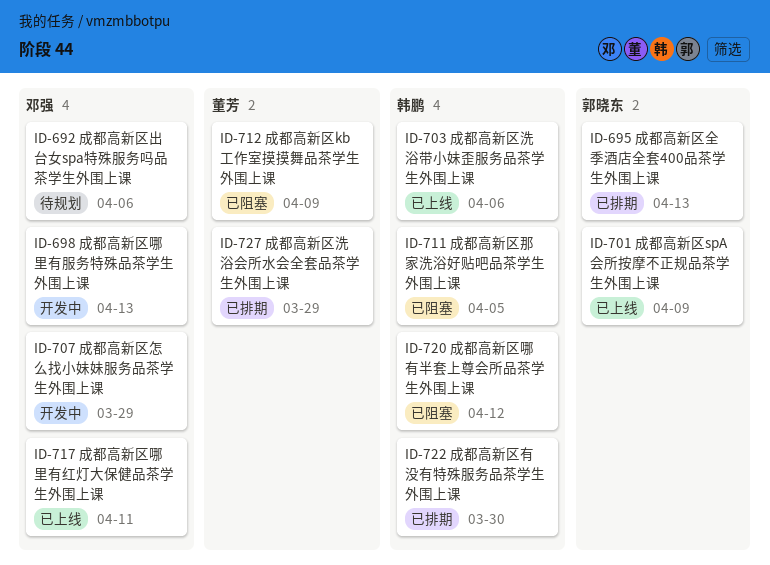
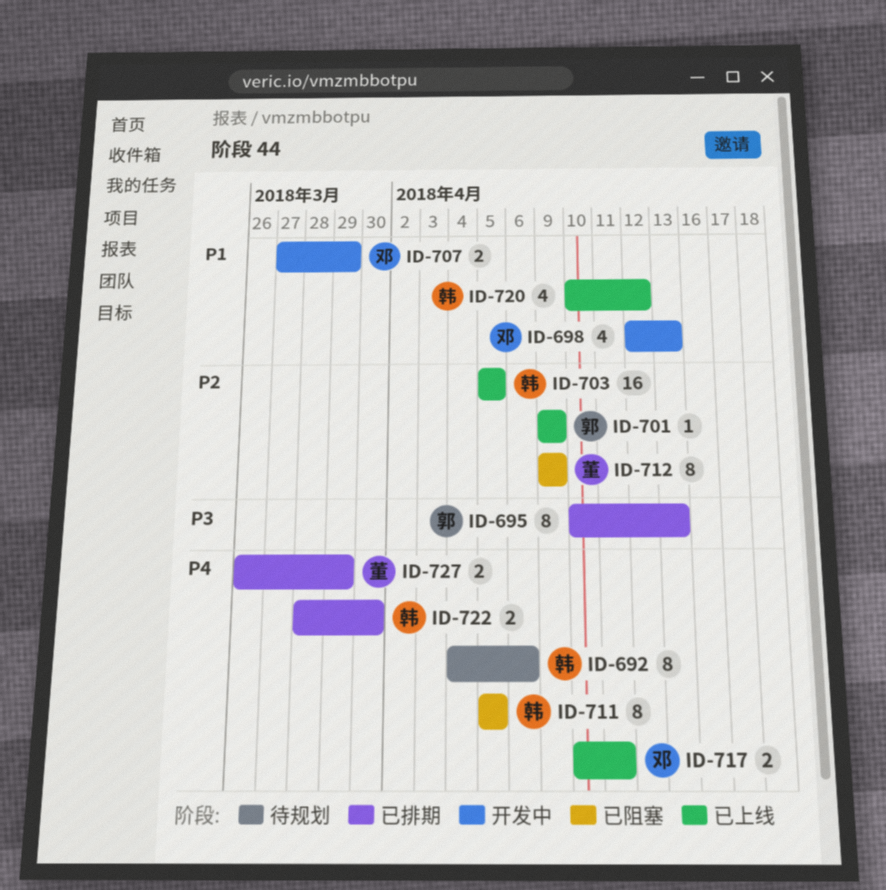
ID-692, owner: 邓强 -> 韩鹏
ID-703, due: Apr 6 -> Apr 5
ID-720, status: 已阻塞 -> 已上线

